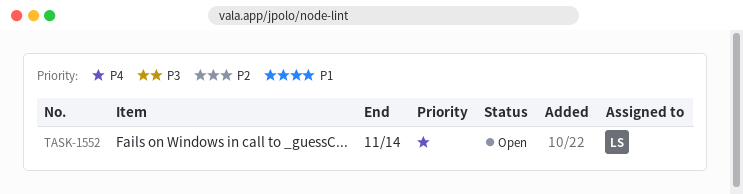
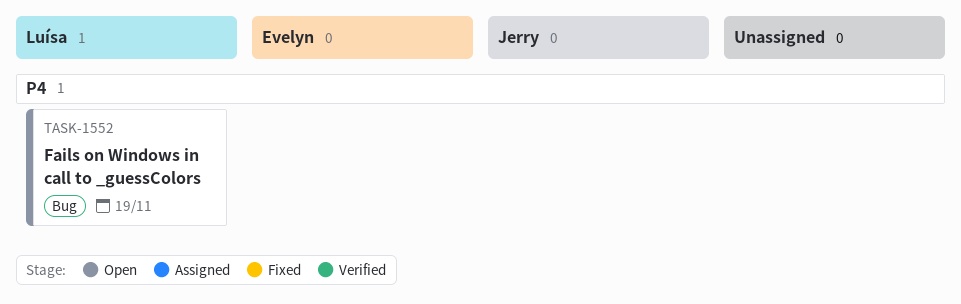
TASK-1552, due: Nov 14 -> Nov 19

